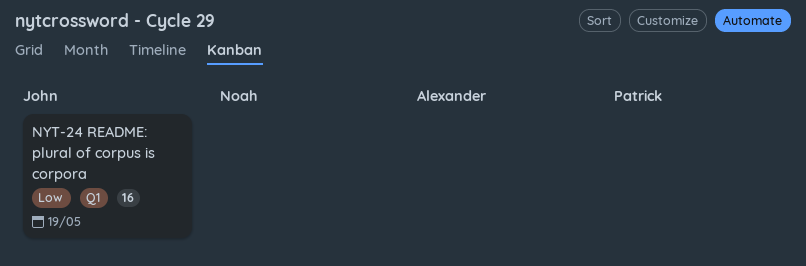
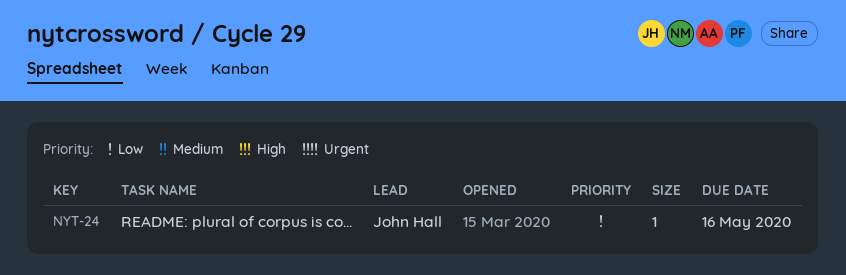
NYT-24, estimate: 16 -> 1
NYT-24, due: May 19 -> May 16

